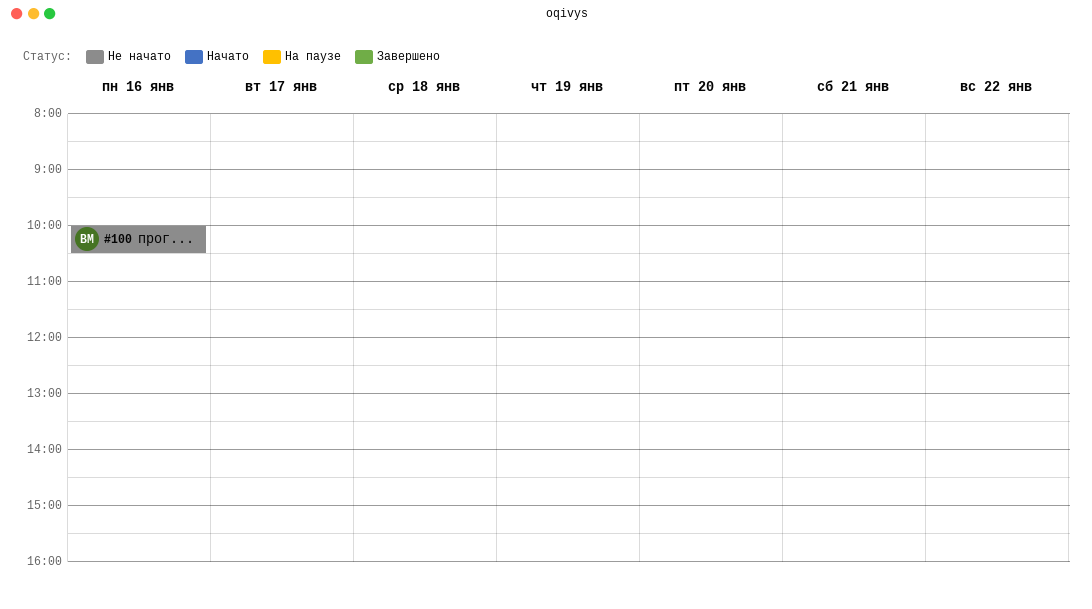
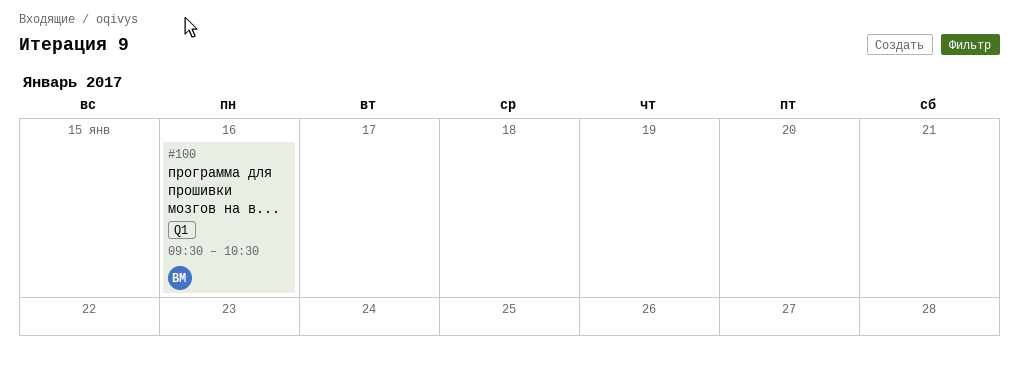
#100, begins: 10:00 -> 09:30

